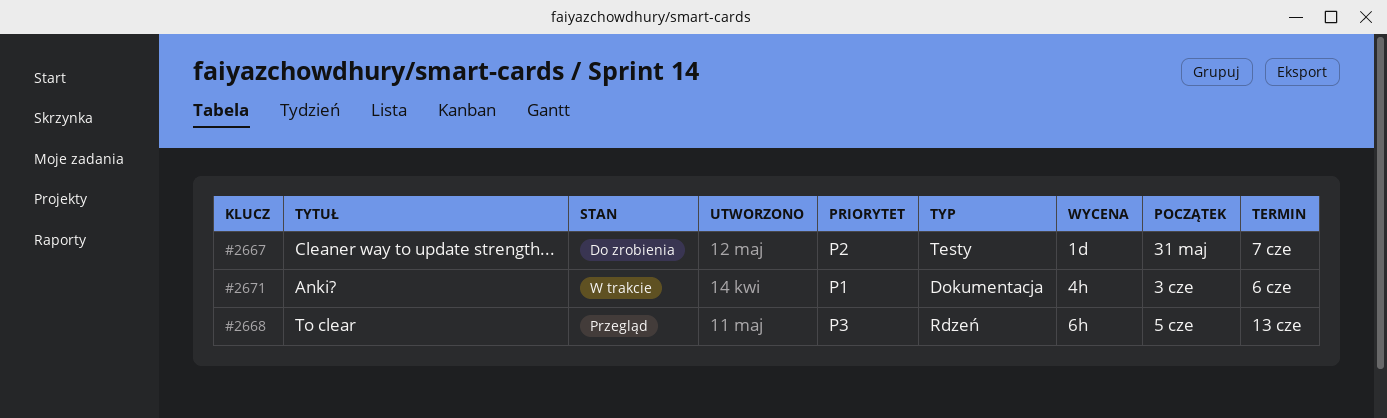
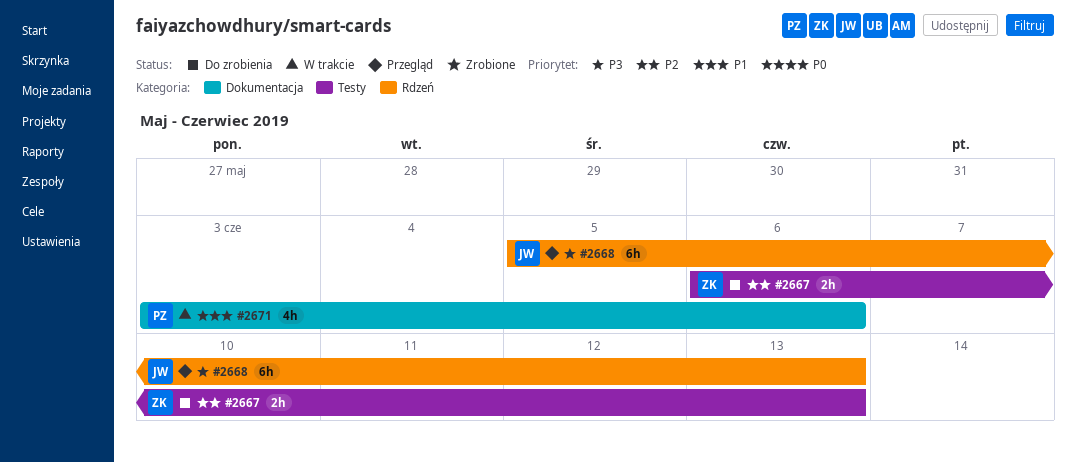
#2667, estimate: 1d -> 2h
#2667, start: May 31 -> Jun 6
#2667, due: Jun 7 -> Jun 13

